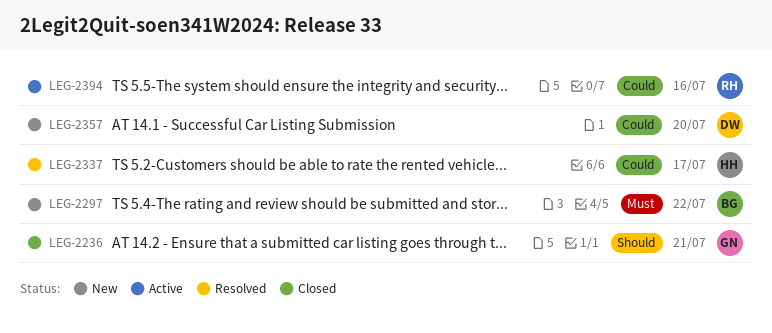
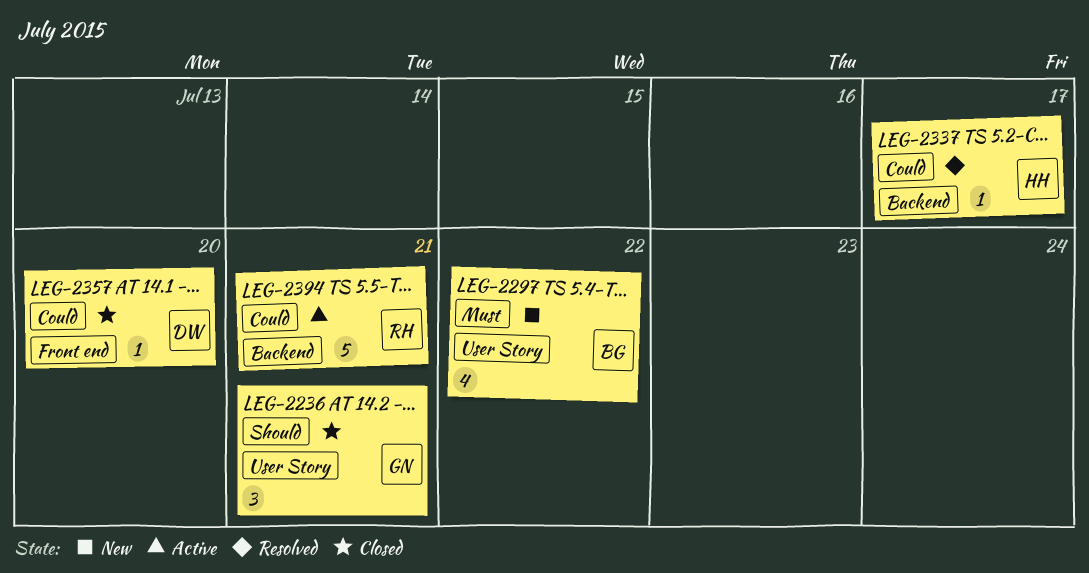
LEG-2357, status: New -> Closed
LEG-2394, due: Jul 16 -> Jul 21

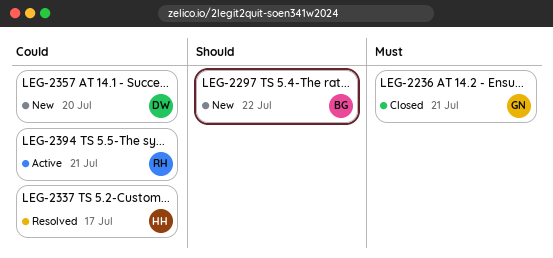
LEG-2236, priority: Should -> Must
LEG-2297, priority: Must -> Should
LEG-2357, status: Closed -> New

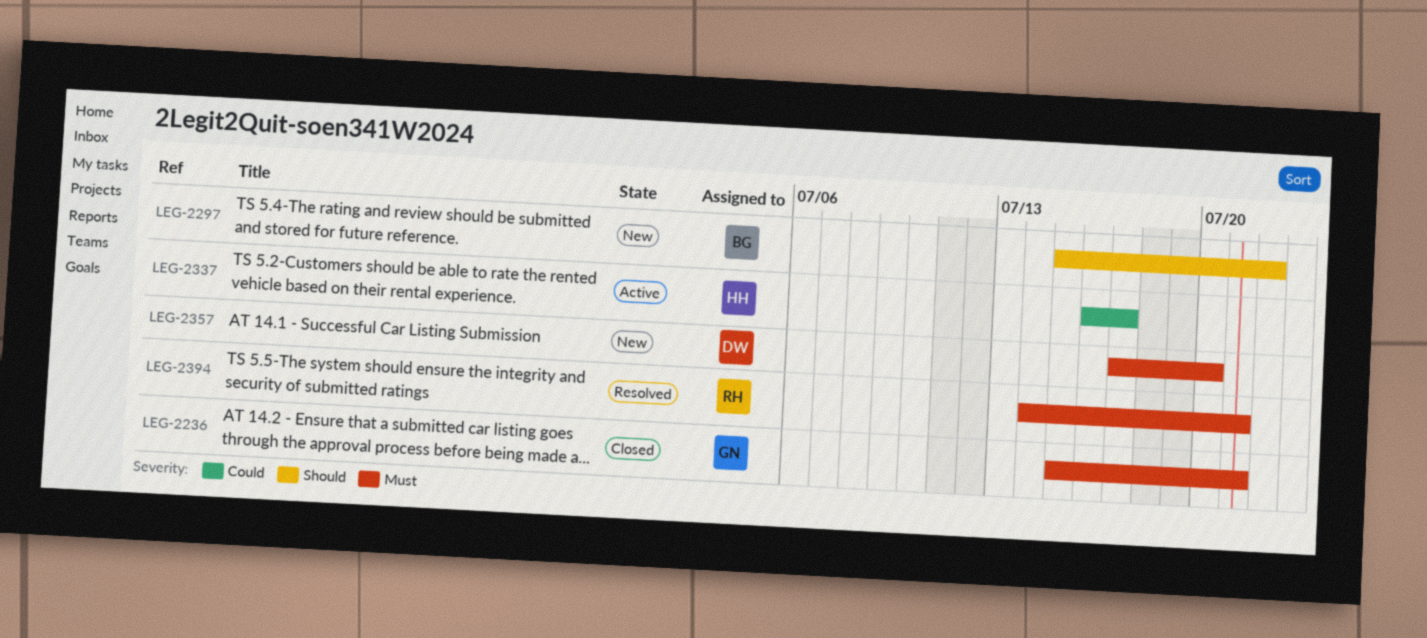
LEG-2337, status: Resolved -> Active
LEG-2357, priority: Could -> Must
LEG-2394, status: Active -> Resolved
LEG-2394, priority: Could -> Must

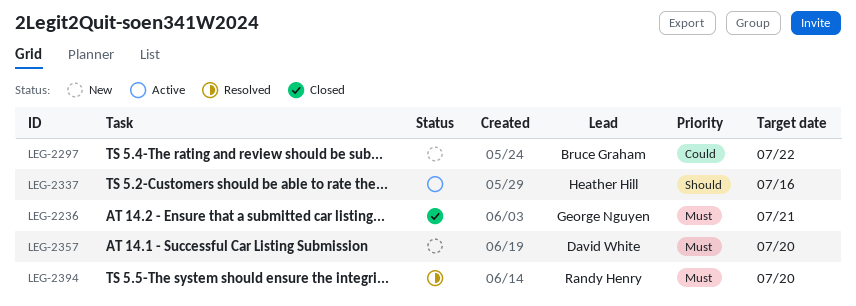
LEG-2297, priority: Should -> Could
LEG-2337, priority: Could -> Should
LEG-2337, due: Jul 17 -> Jul 16
LEG-2394, due: Jul 21 -> Jul 20

